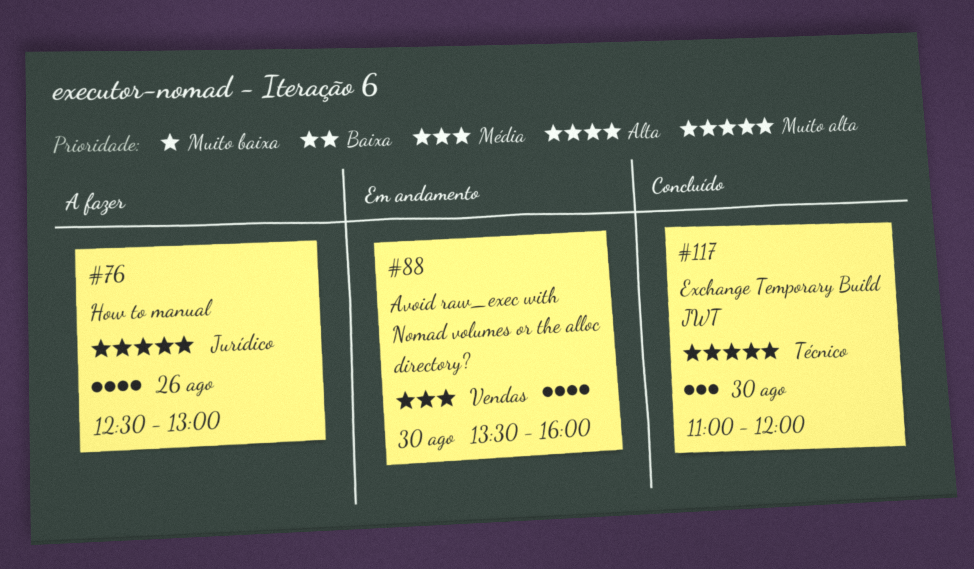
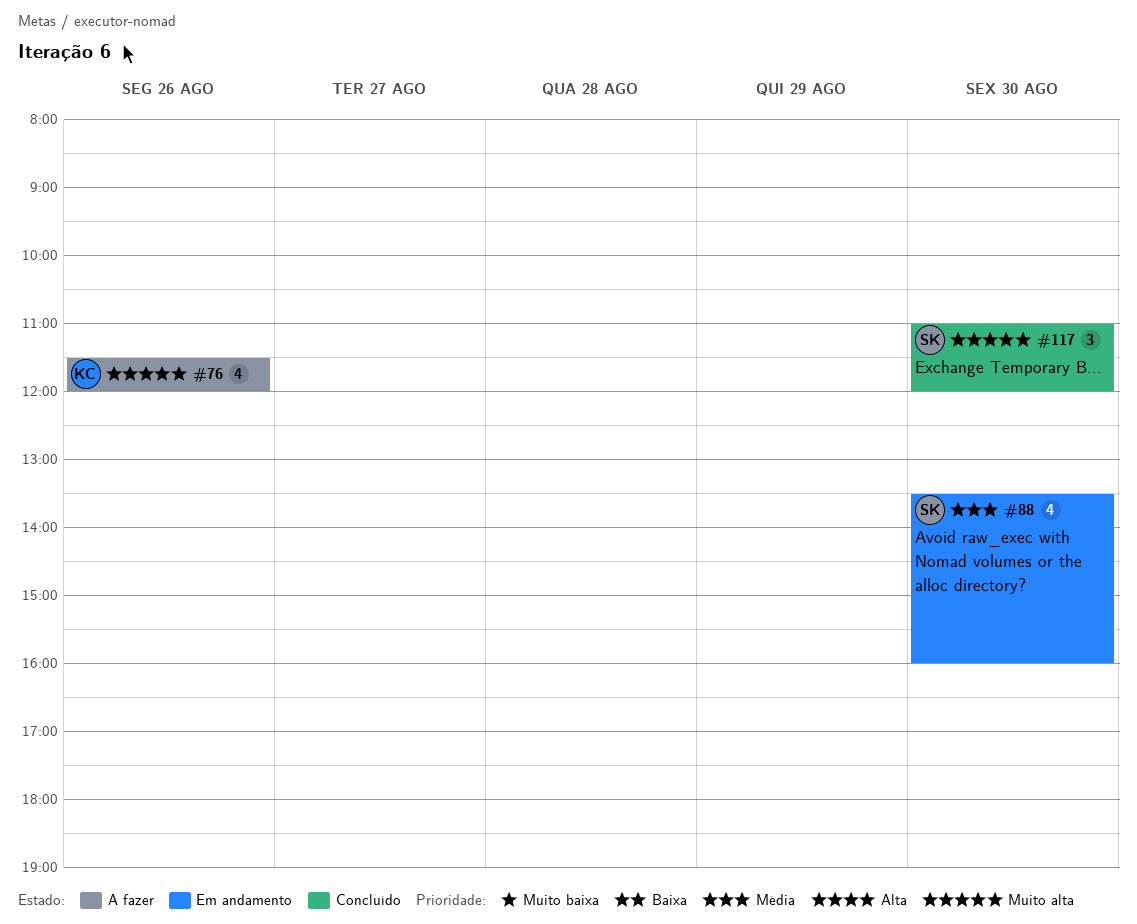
#76, begins: 12:30 -> 11:30
#76, ends: 13:00 -> 12:00

